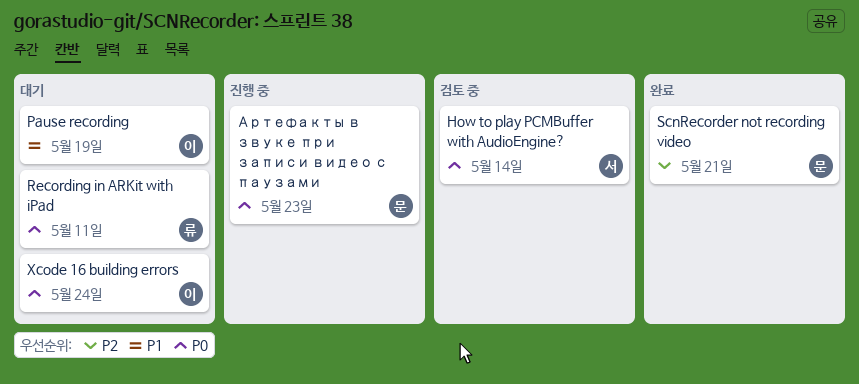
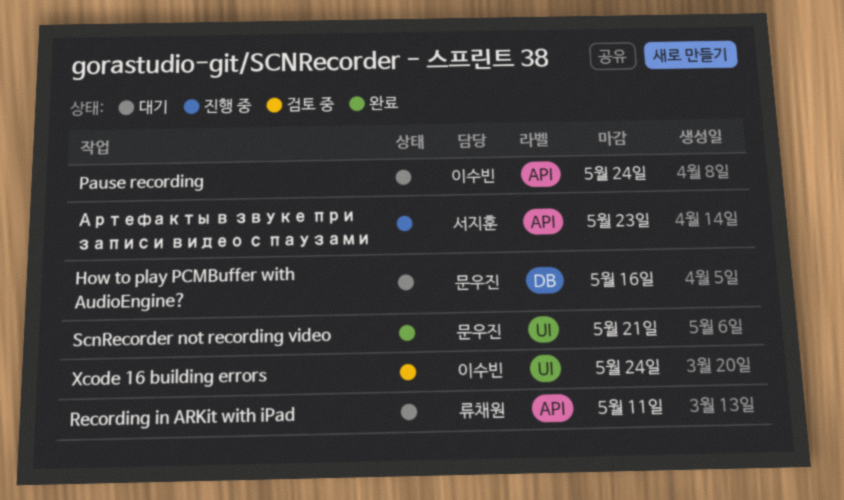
How to play PCMBuffer with AudioEngine?, status: 검토 중 -> 대기
How to play PCMBuffer with AudioEngine?, owner: 서지훈 -> 문우진
How to play PCMBuffer with AudioEngine?, due: May 14 -> May 16
Pause recording, due: May 19 -> May 24
Xcode 16 building errors, status: 대기 -> 검토 중
Артефакты в звуке при записи видео с паузами, owner: 문우진 -> 서지훈

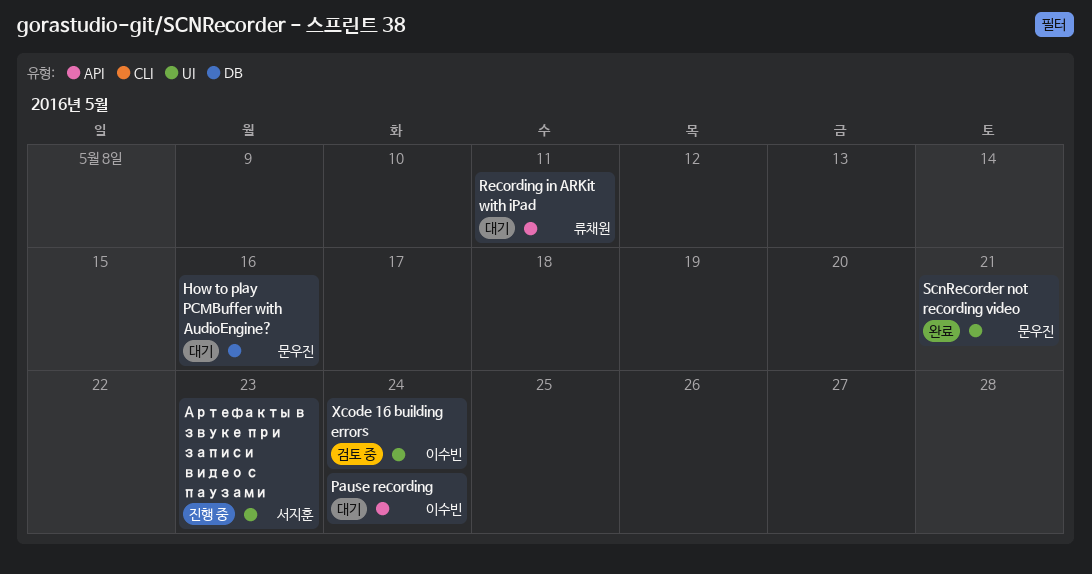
Артефакты в звуке при записи видео с паузами, label: API -> UI

